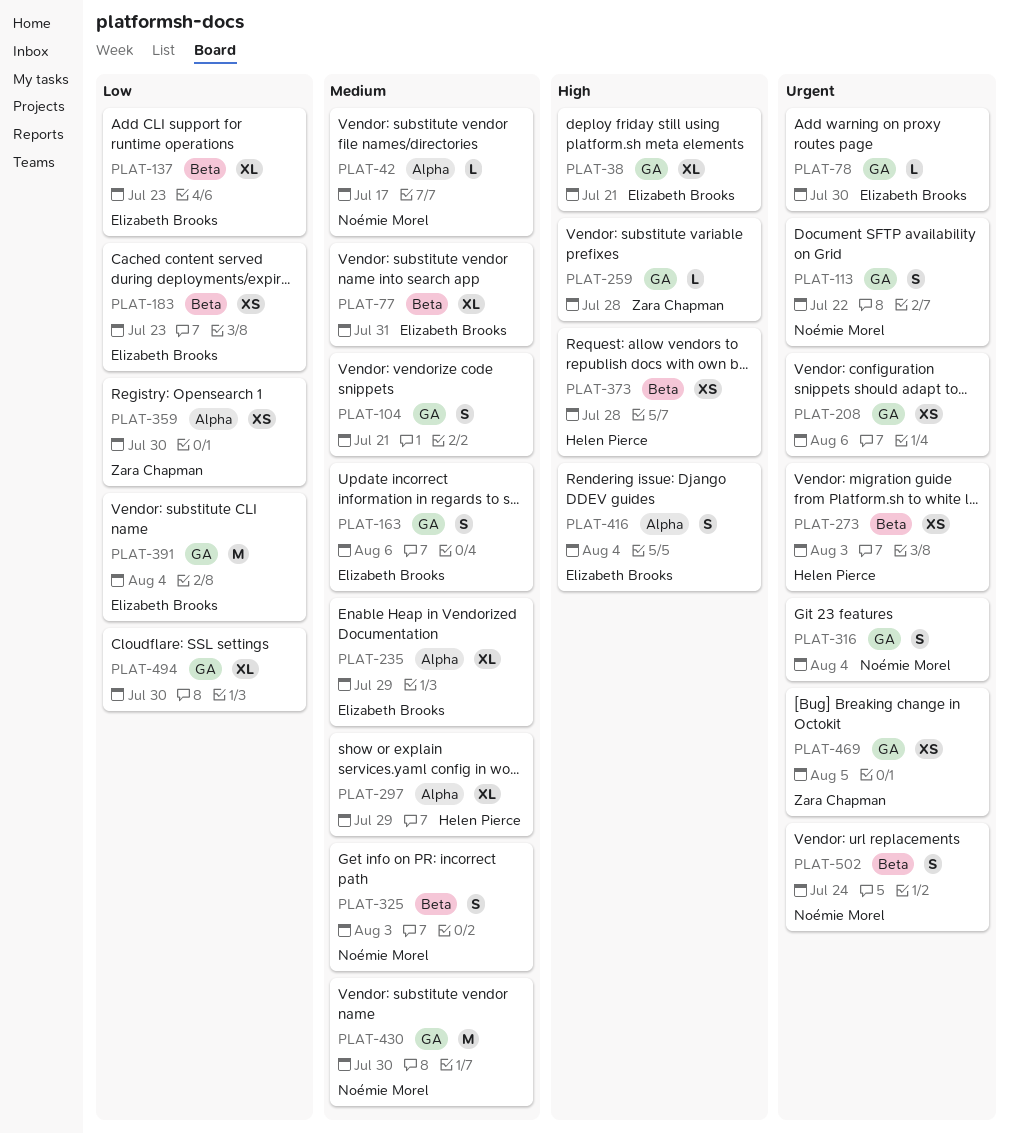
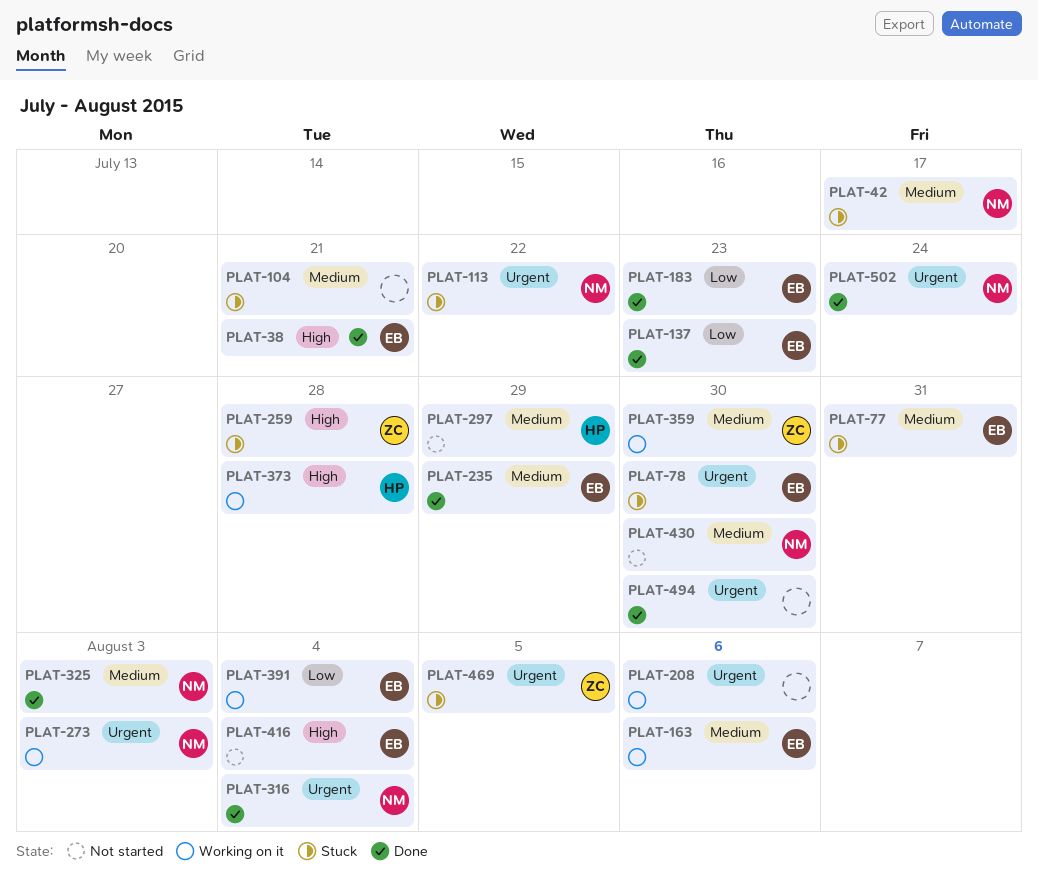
PLAT-273, owner: Helen Pierce -> Noémie Morel
PLAT-359, priority: Low -> Medium
PLAT-494, priority: Low -> Urgent

